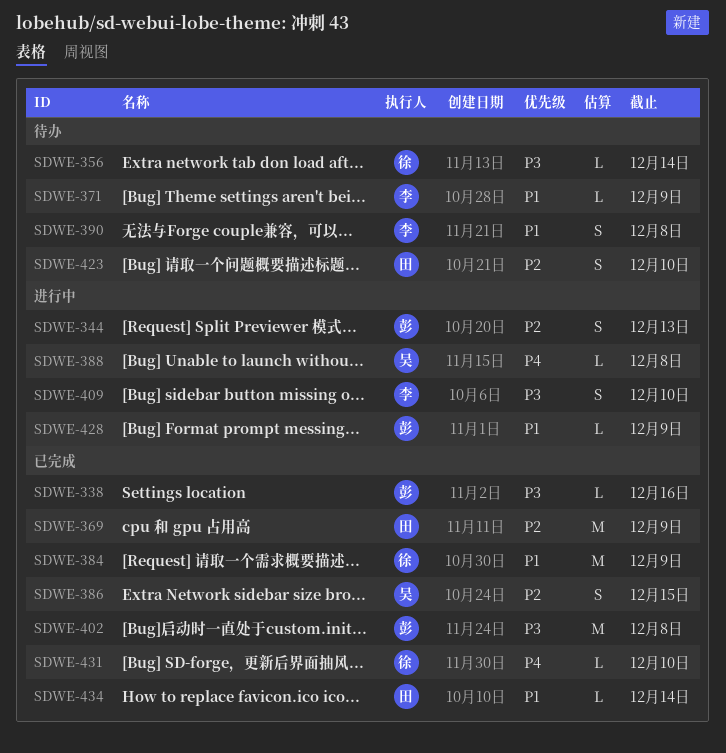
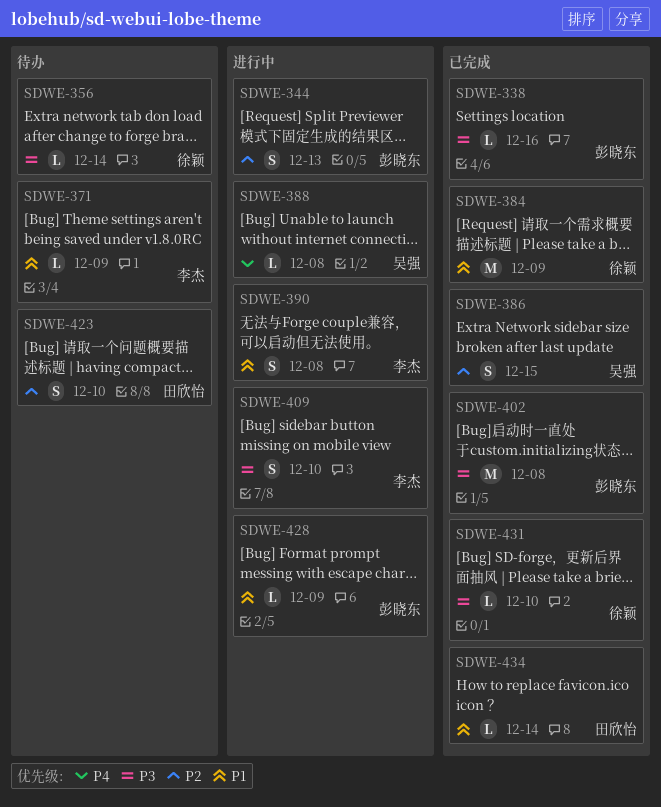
SDWE-369: present -> none
SDWE-390, status: 待办 -> 进行中
SDWE-431, priority: P4 -> P3

